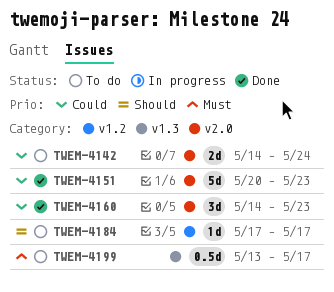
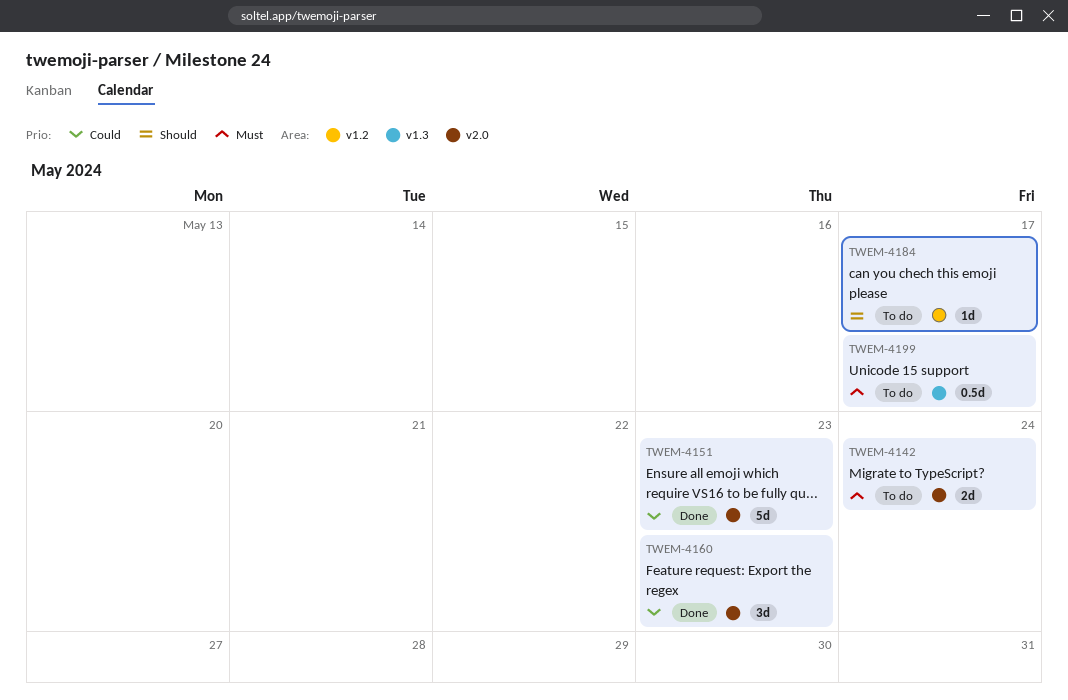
TWEM-4142, priority: Could -> Must

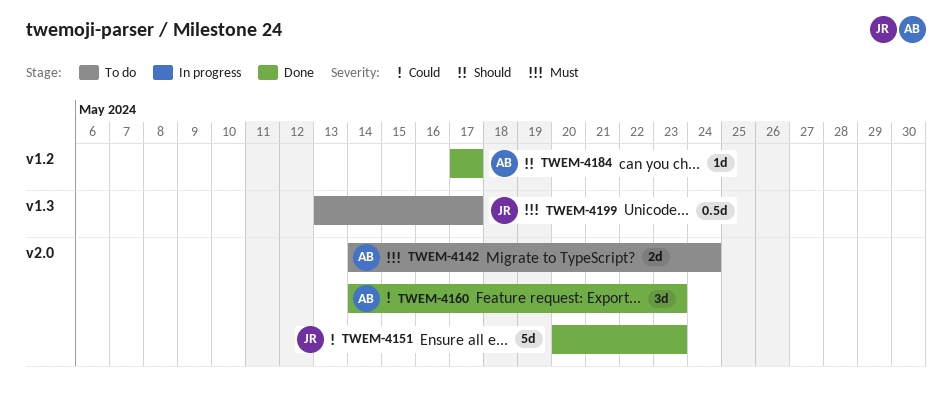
TWEM-4184, status: To do -> Done

